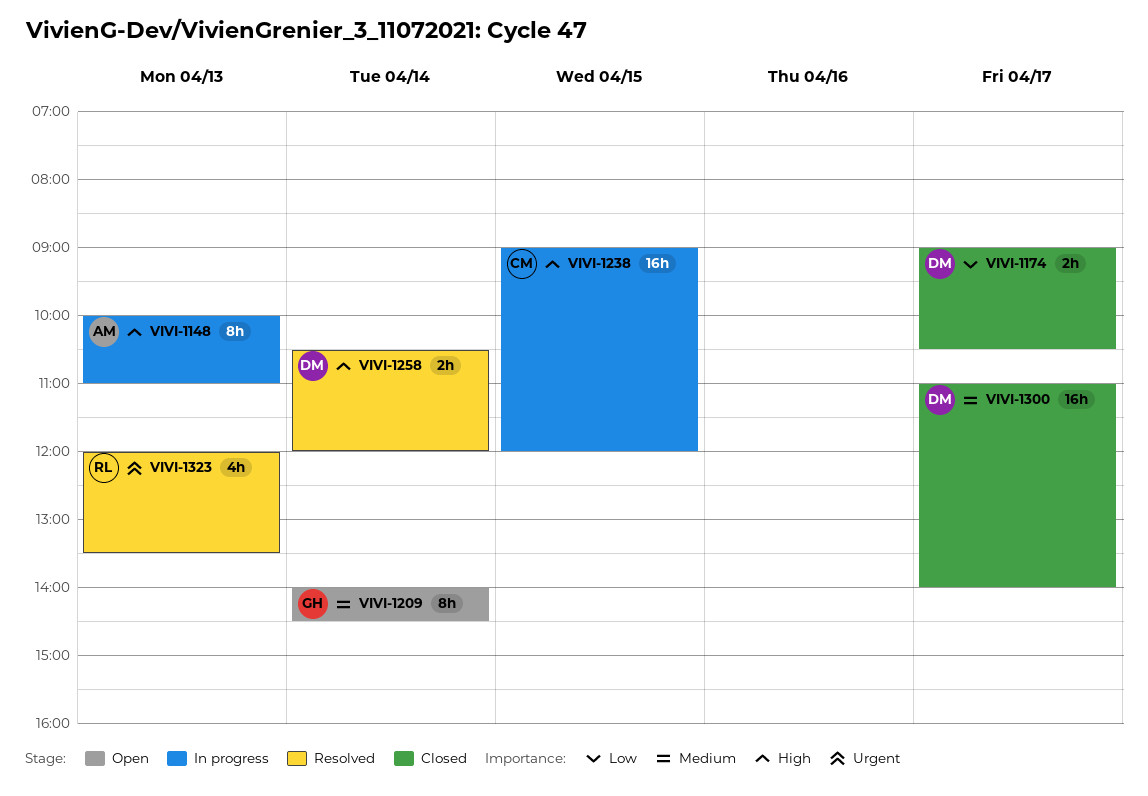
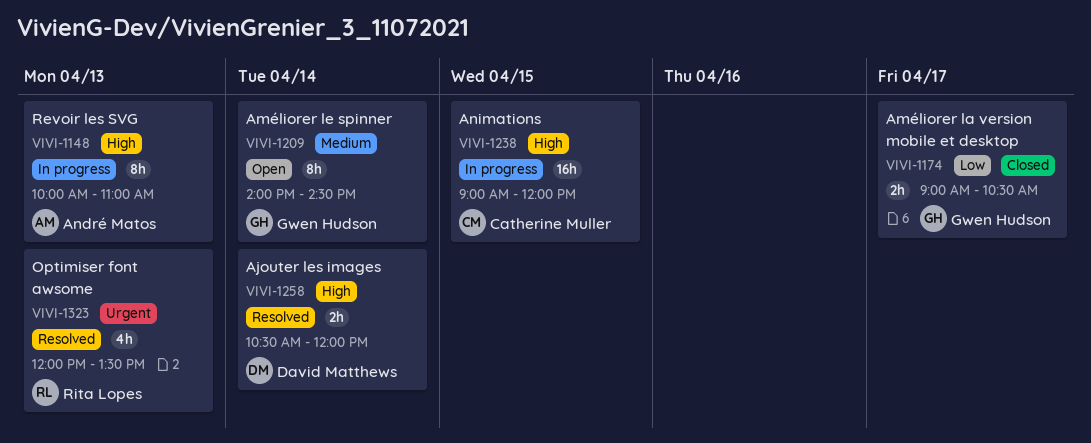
VIVI-1174, owner: David Matthews -> Gwen Hudson
VIVI-1300: present -> none

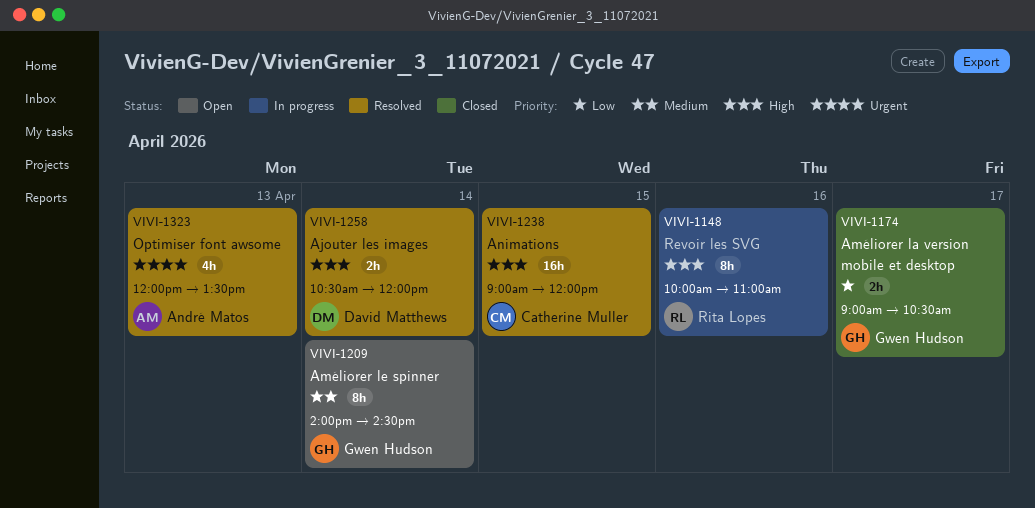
VIVI-1148, owner: André Matos -> Rita Lopes
VIVI-1148, day: Apr 13 -> Apr 16
VIVI-1238, status: In progress -> Resolved
VIVI-1323, owner: Rita Lopes -> André Matos

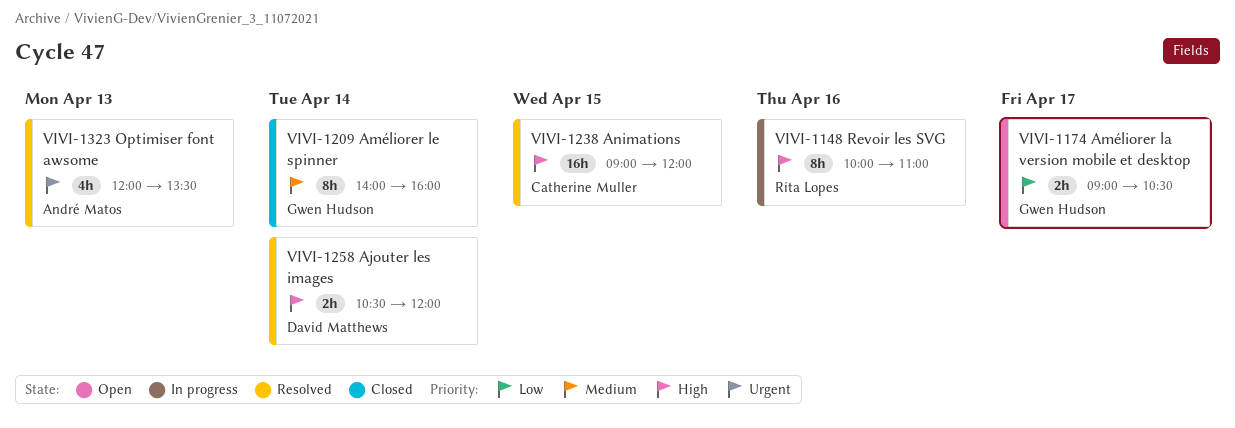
VIVI-1174, status: Closed -> Open
VIVI-1209, status: Open -> Closed
VIVI-1209, ends: 14:30 -> 16:00

